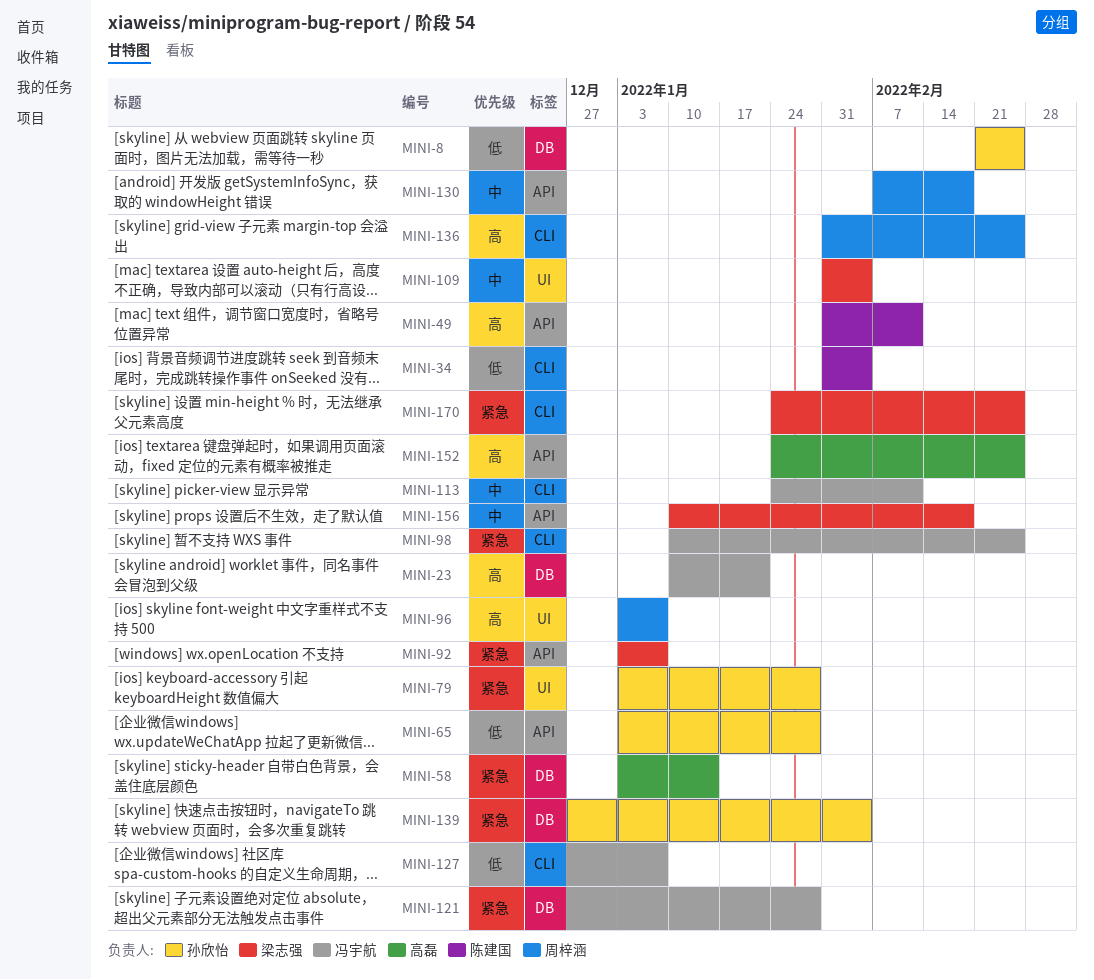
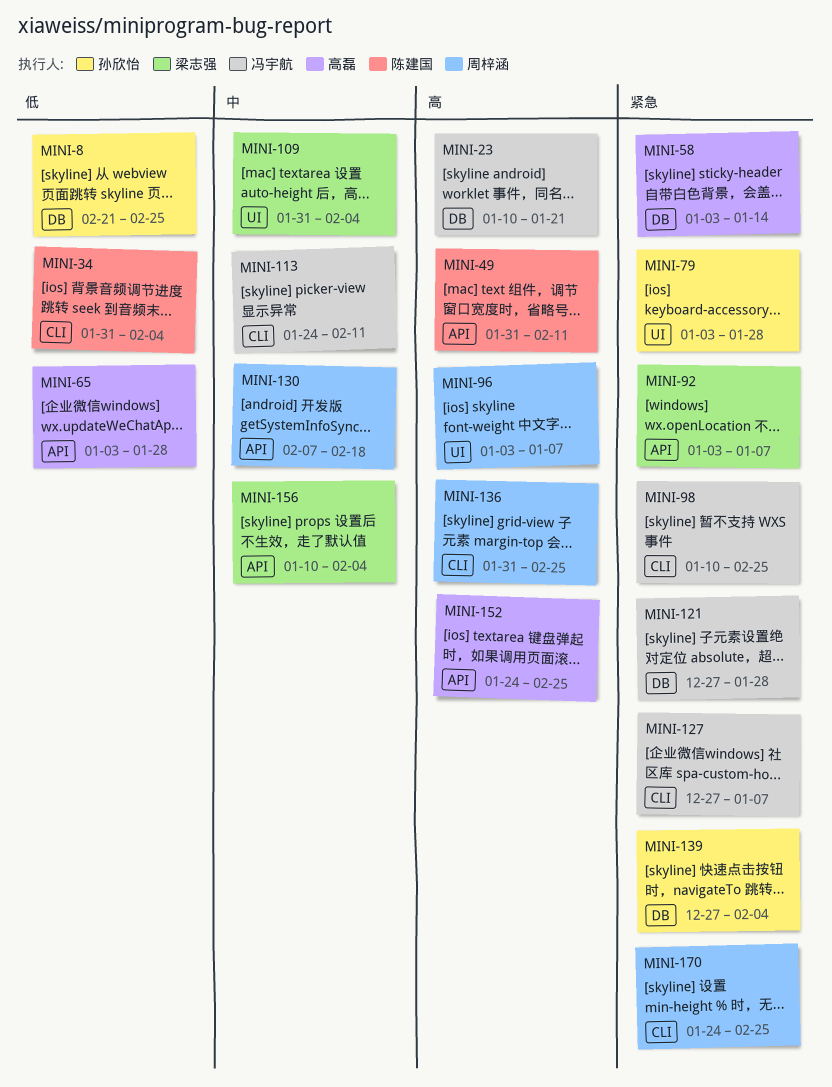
MINI-65, owner: 孙欣怡 -> 高磊
MINI-127, priority: 低 -> 紧急
MINI-156, due: Feb 18 -> Feb 4
MINI-170, owner: 梁志强 -> 周梓涵

